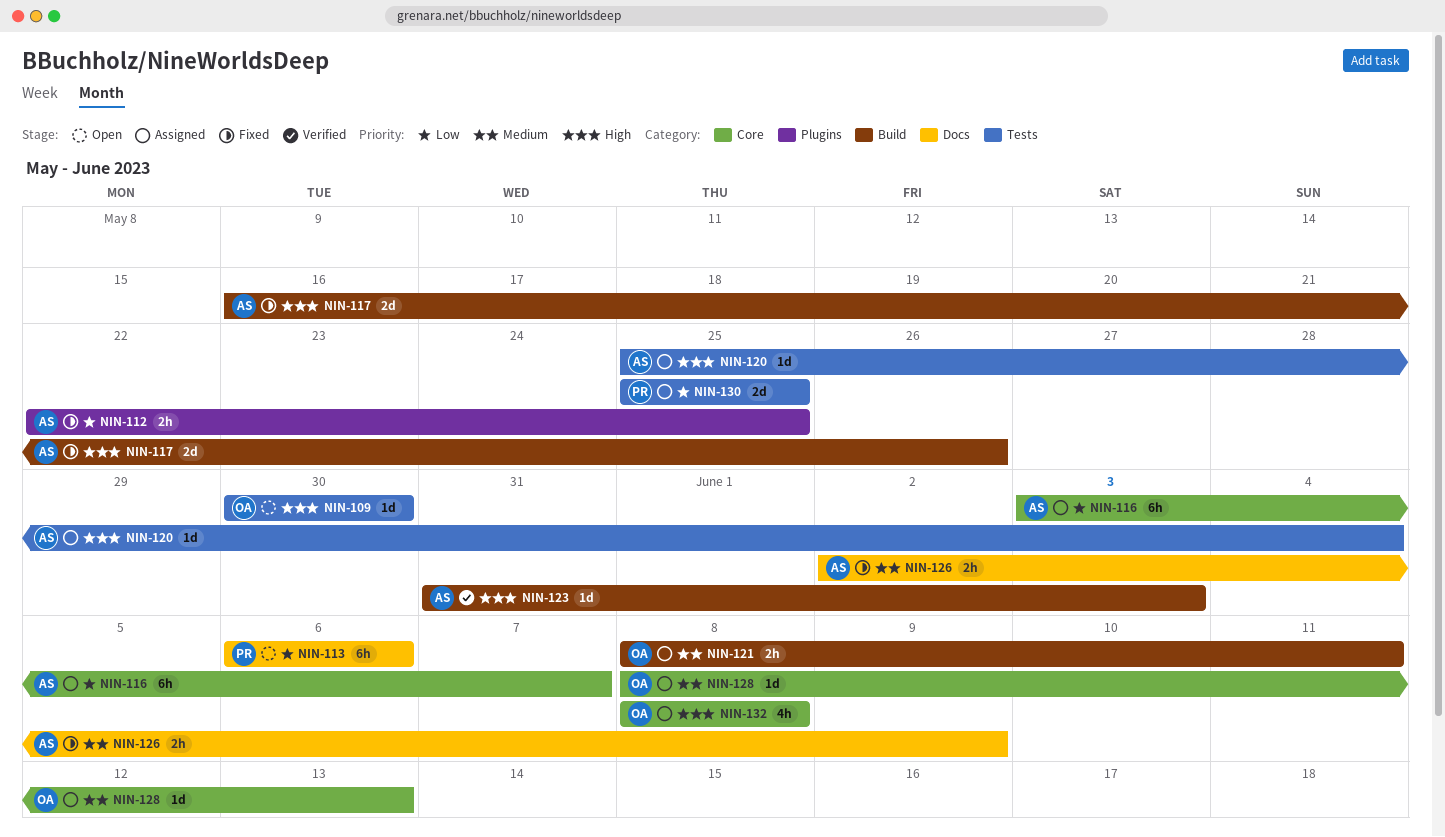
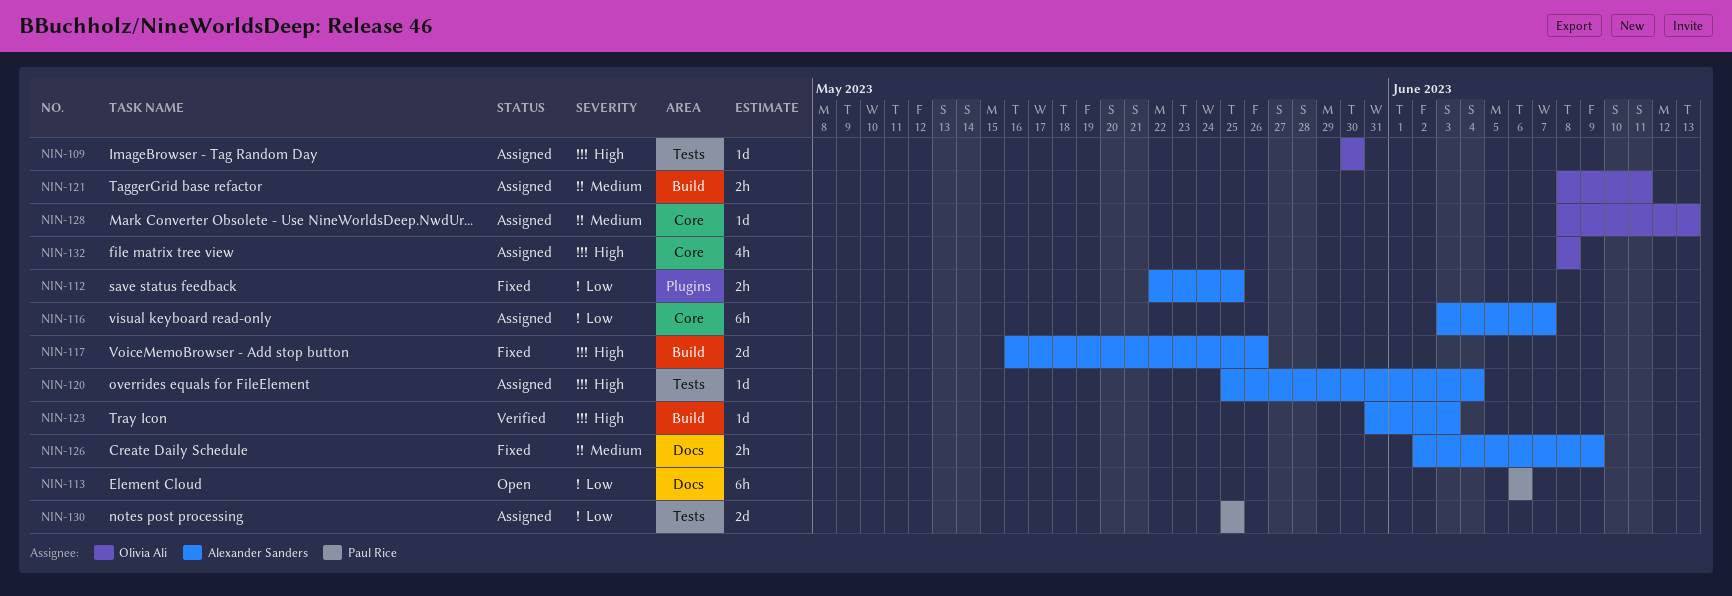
NIN-109, status: Open -> Assigned

